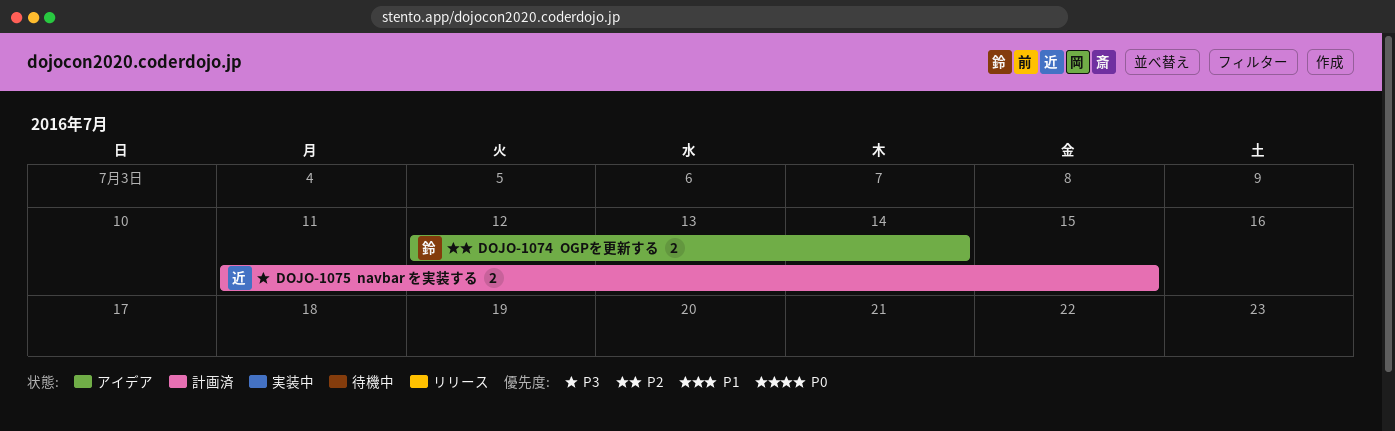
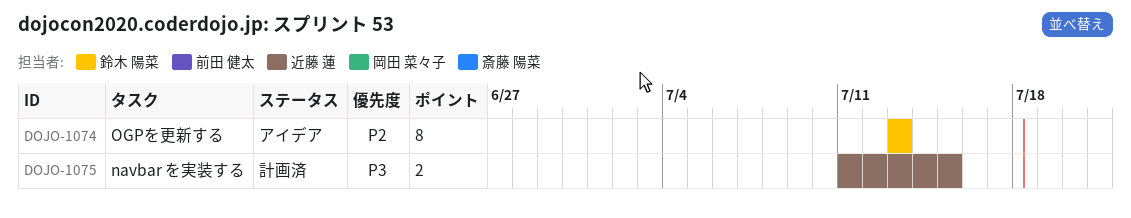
DOJO-1074, estimate: 2 -> 8
DOJO-1074, start: Jul 12 -> Jul 13
DOJO-1074, due: Jul 14 -> Jul 13

